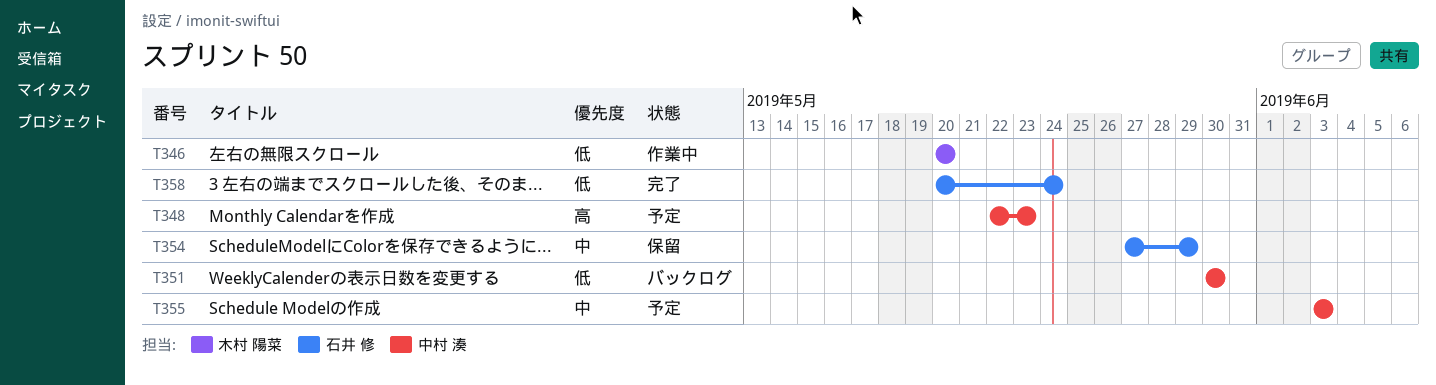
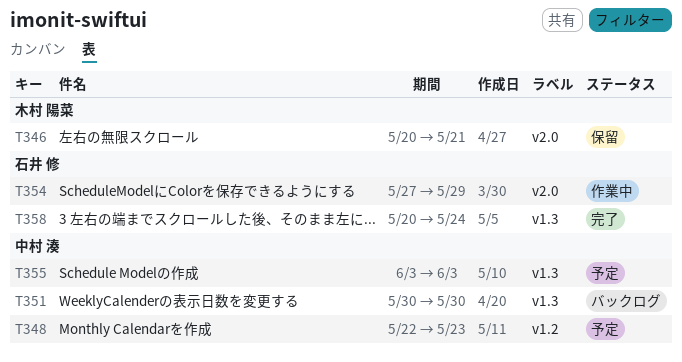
T346, status: 作業中 -> 保留
T346, due: May 20 -> May 21
T354, status: 保留 -> 作業中

